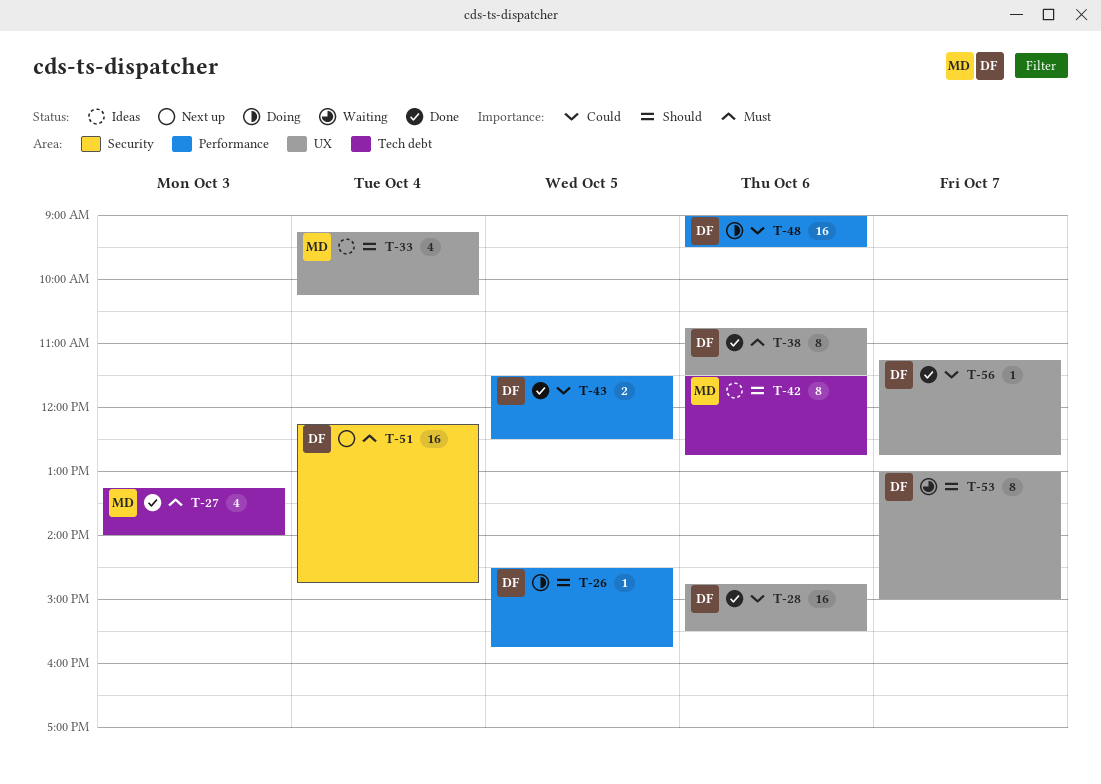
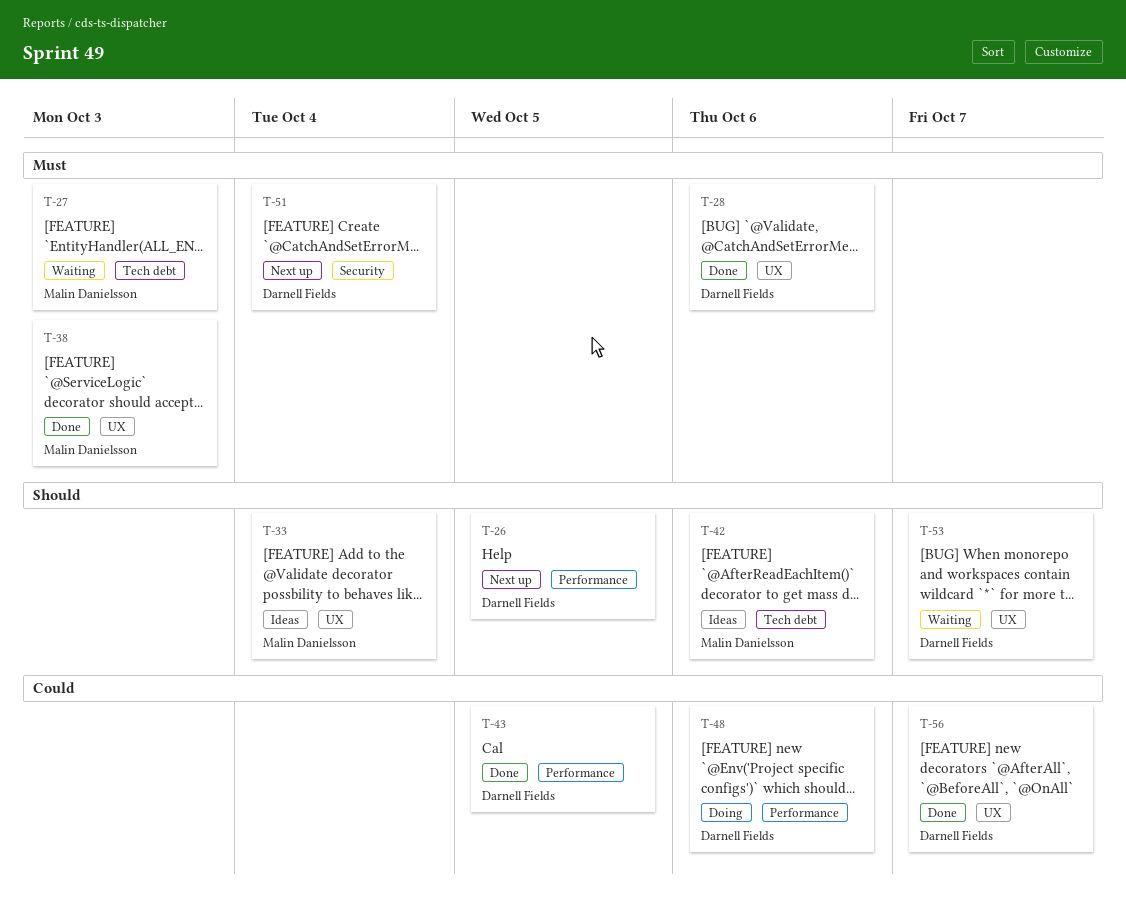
T-26, status: Doing -> Next up
T-27, status: Done -> Waiting
T-28, priority: Could -> Must
T-38, owner: Darnell Fields -> Malin Danielsson
T-38, day: Oct 6 -> Oct 3

